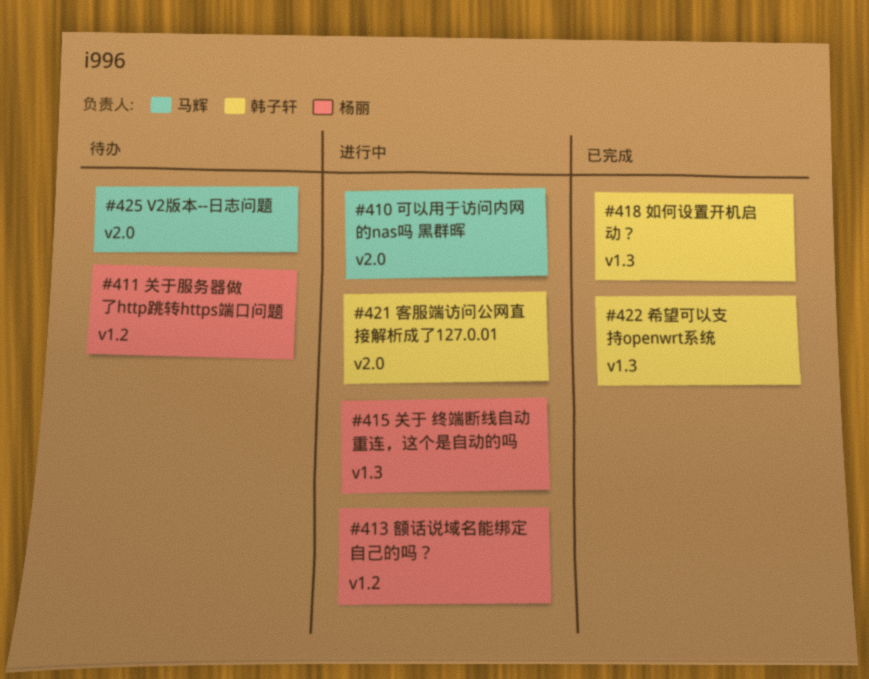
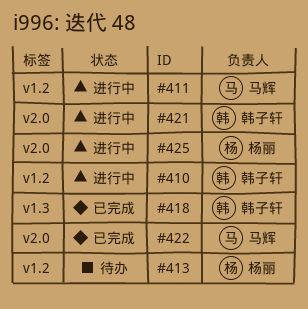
#410, owner: 马辉 -> 韩子轩
#410, label: v2.0 -> v1.2
#411, status: 待办 -> 进行中
#411, owner: 杨丽 -> 马辉
#413, status: 进行中 -> 待办
#415: present -> none
#422, owner: 韩子轩 -> 马辉
#422, label: v1.3 -> v2.0
#425, status: 待办 -> 进行中
#425, owner: 马辉 -> 杨丽

